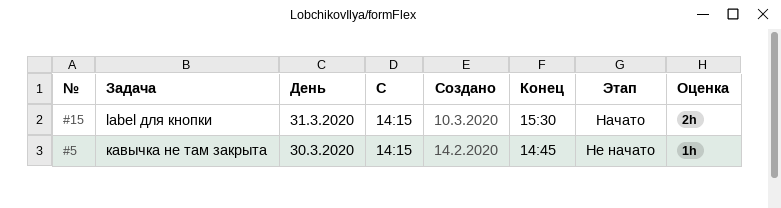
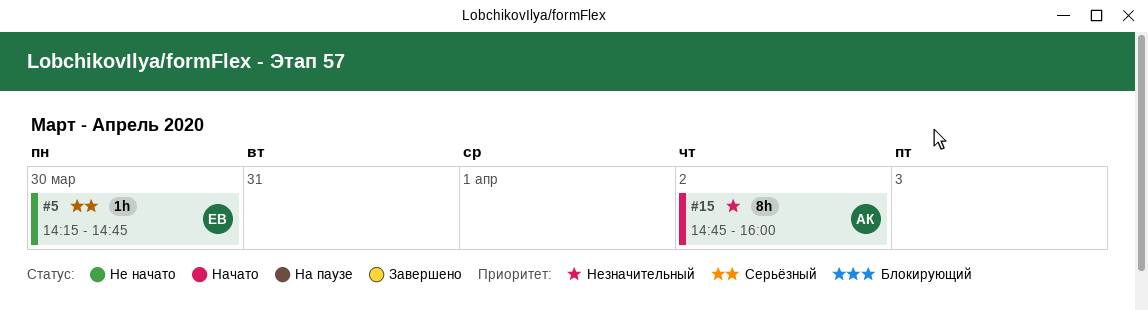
#15, estimate: 2h -> 8h
#15, day: Mar 31 -> Apr 2
#15, begins: 14:15 -> 14:45
#15, ends: 15:30 -> 16:00

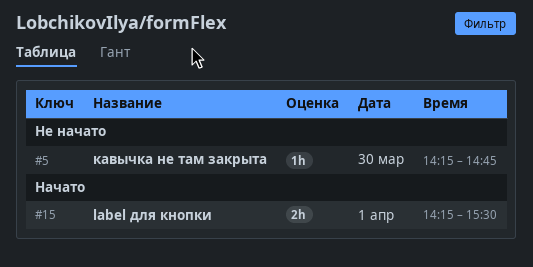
#15, estimate: 8h -> 2h
#15, day: Apr 2 -> Apr 1
#15, begins: 14:45 -> 14:15
#15, ends: 16:00 -> 15:30

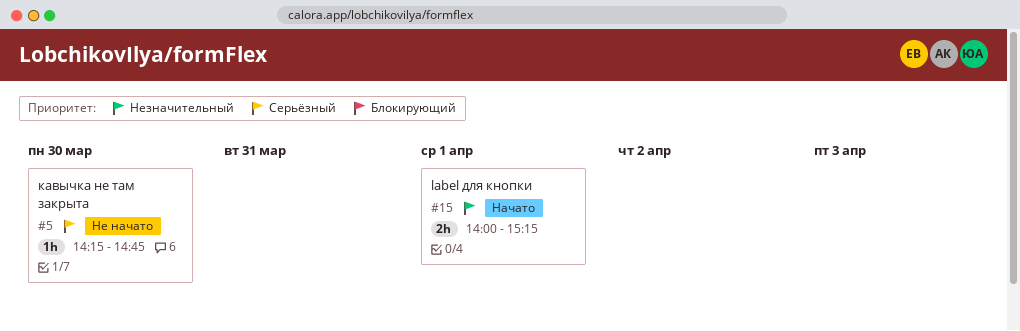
#15, begins: 14:15 -> 14:00
#15, ends: 15:30 -> 15:15

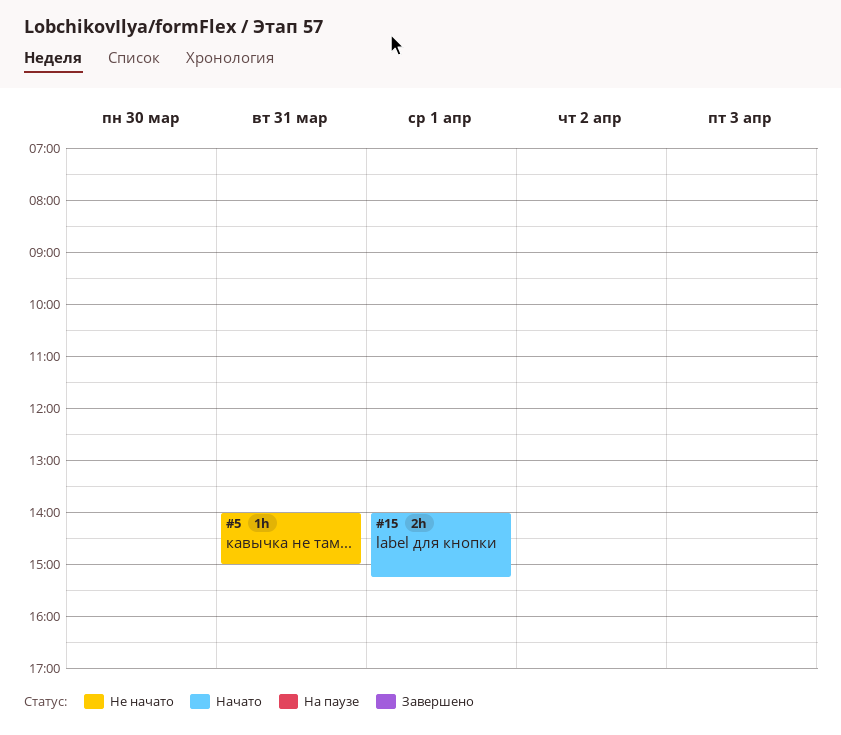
#5, day: Mar 30 -> Mar 31
#5, begins: 14:15 -> 14:00
#5, ends: 14:45 -> 15:00

